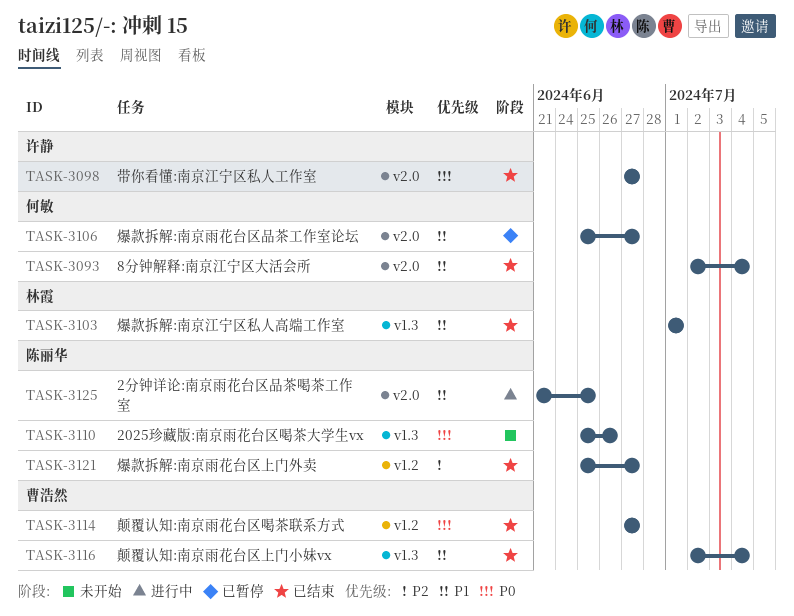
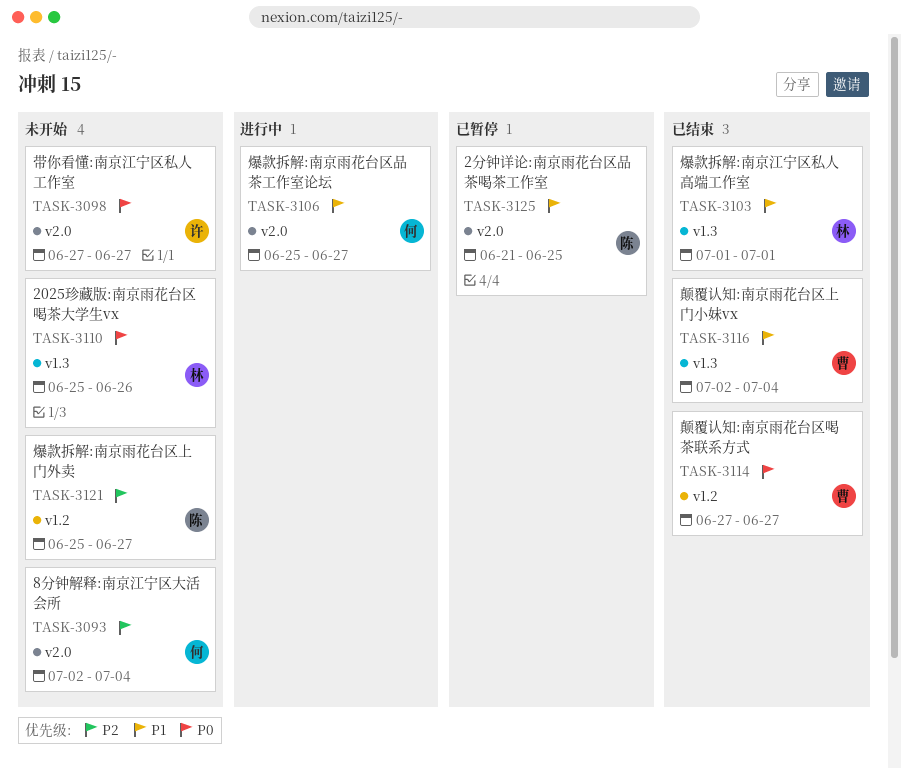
TASK-3093, status: 已结束 -> 未开始
TASK-3093, priority: P1 -> P2
TASK-3098, status: 已结束 -> 未开始
TASK-3106, status: 已暂停 -> 进行中
TASK-3110, owner: 陈丽华 -> 林霞
TASK-3121, status: 已结束 -> 未开始
TASK-3125, status: 进行中 -> 已暂停

